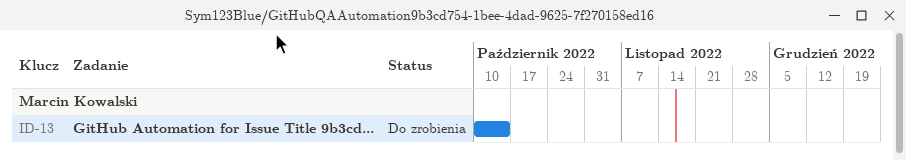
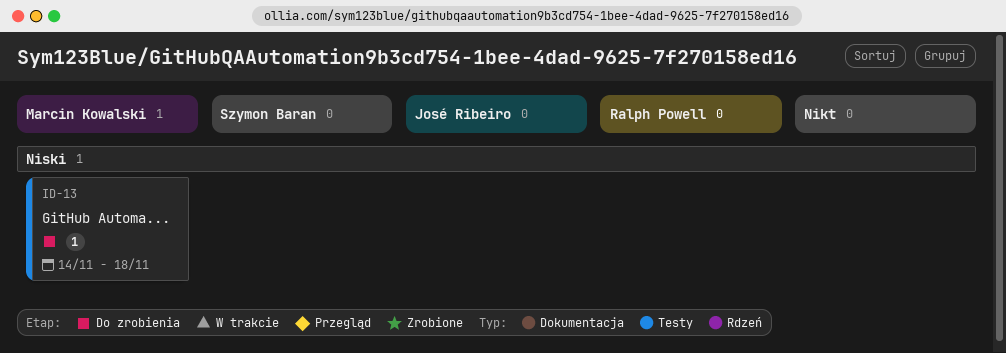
ID-13, start: Oct 10 -> Nov 14
ID-13, due: Oct 14 -> Nov 18

